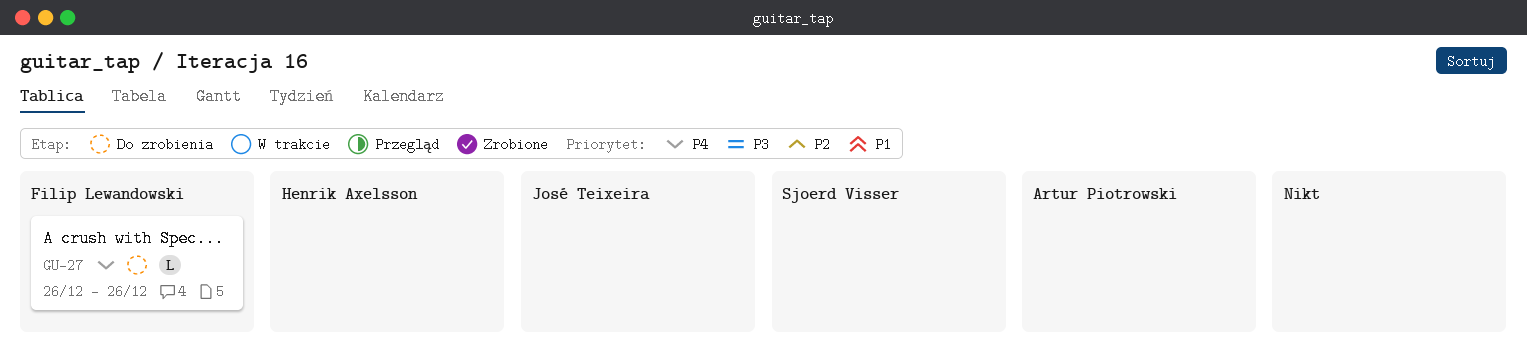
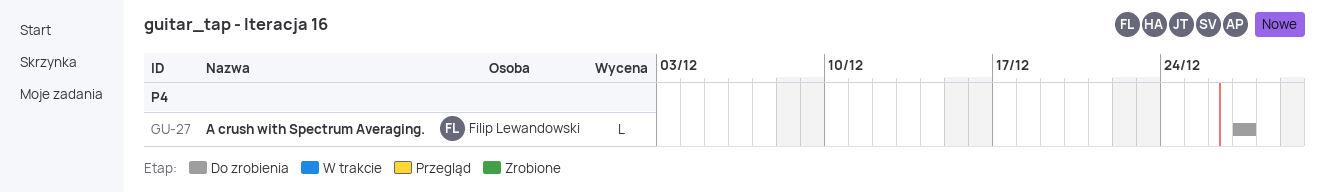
GU-27, start: Dec 26 -> Dec 27
GU-27, due: Dec 26 -> Dec 27

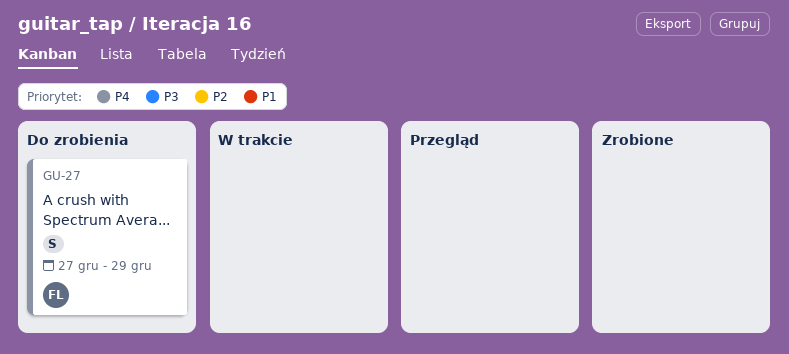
GU-27, estimate: L -> S
GU-27, due: Dec 27 -> Dec 29

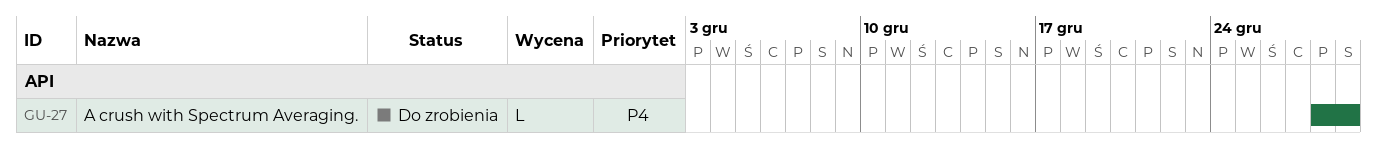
GU-27, estimate: S -> L
GU-27, start: Dec 27 -> Dec 28

